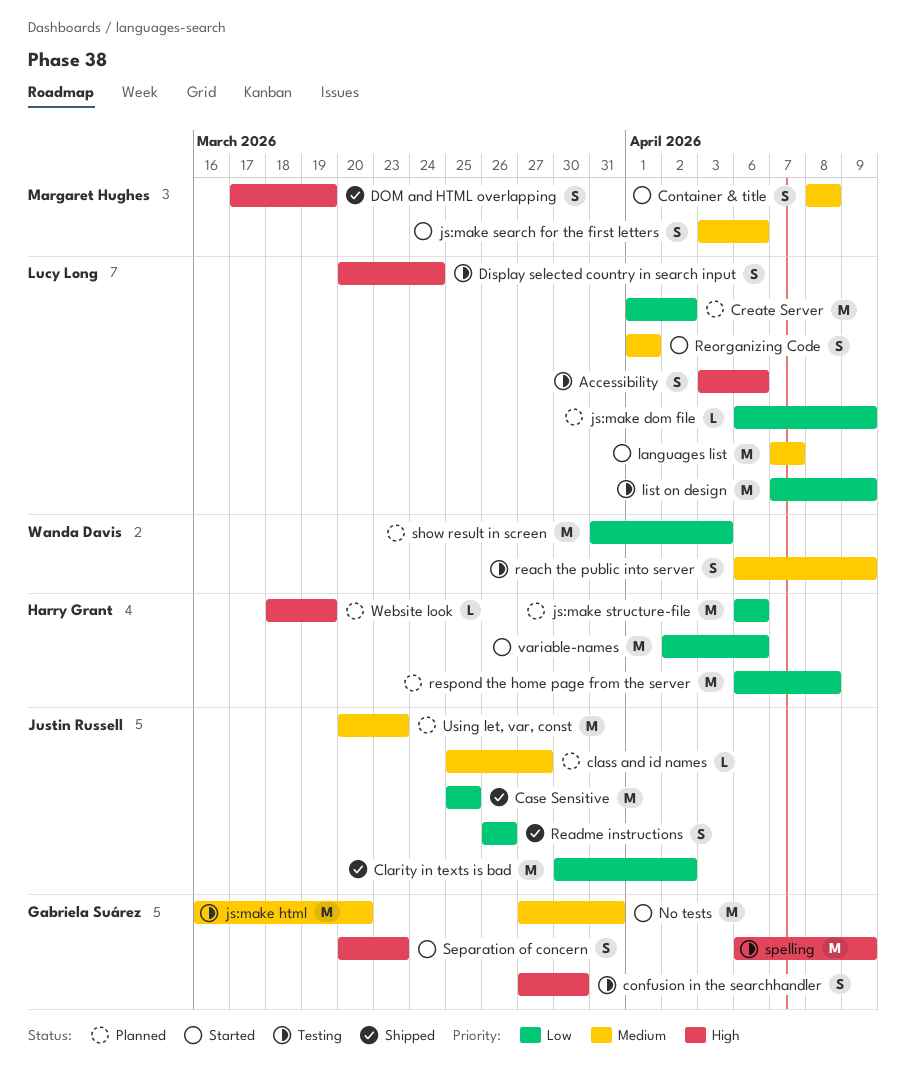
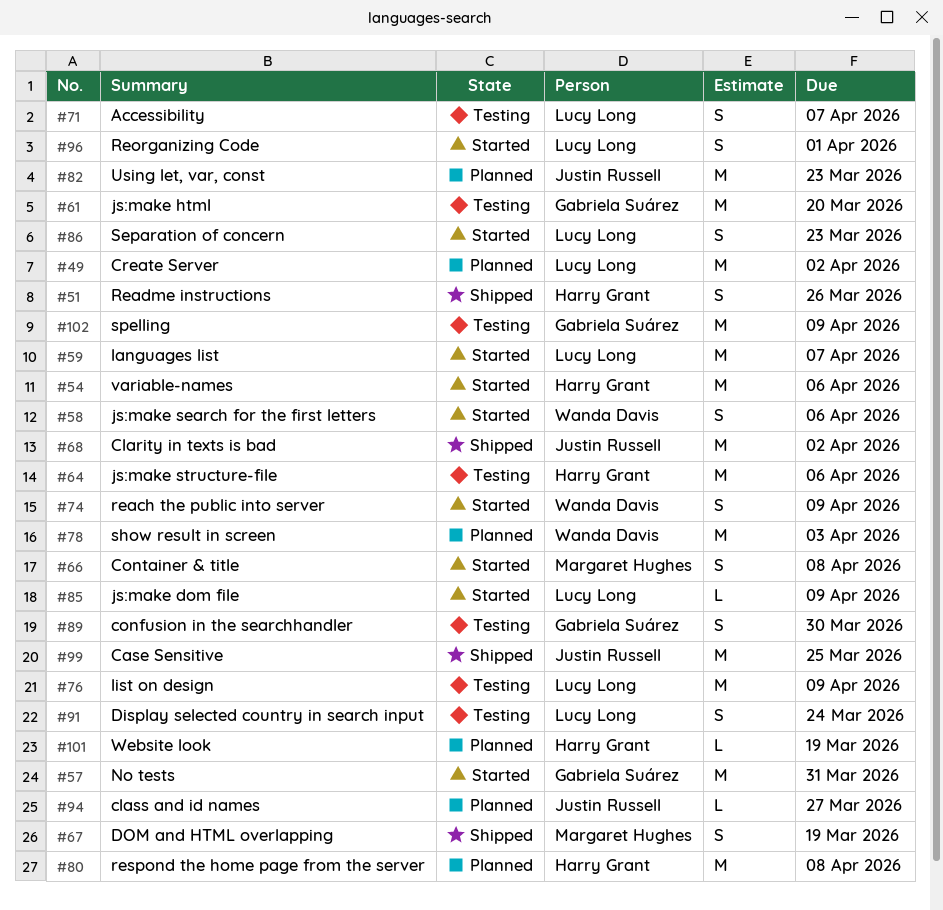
Accessibility, due: Apr 6 -> Apr 7
js:make dom file, status: Planned -> Started
js:make search for the first letters, owner: Margaret Hughes -> Wanda Davis
js:make structure-file, status: Planned -> Testing
reach the public into server, status: Testing -> Started
Readme instructions, owner: Justin Russell -> Harry Grant
Separation of concern, owner: Gabriela Suárez -> Lucy Long

